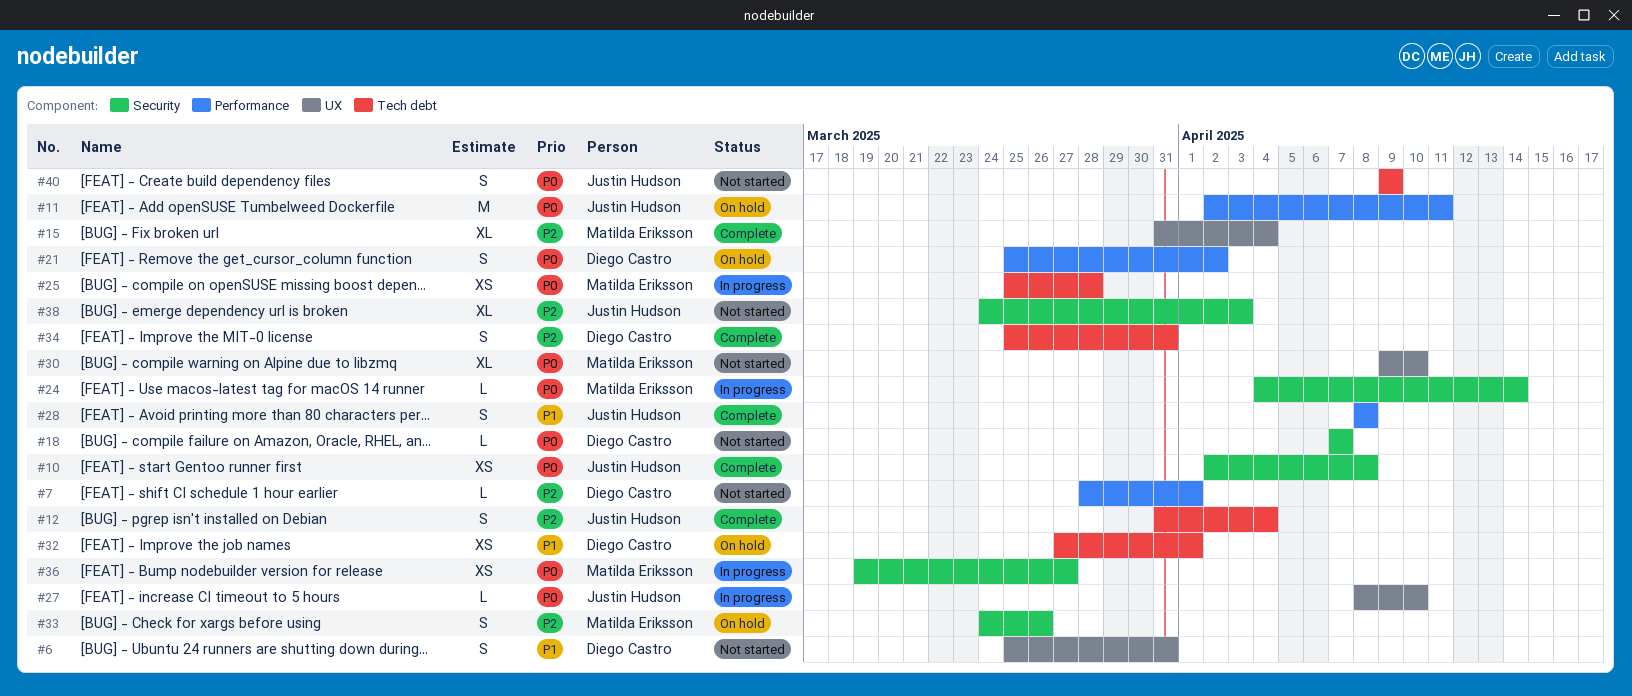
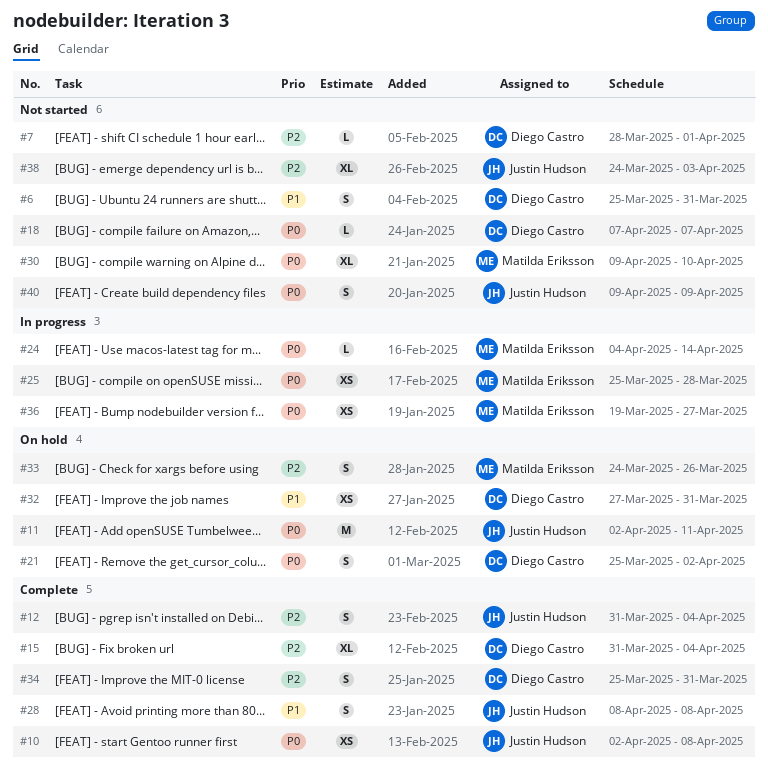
#15, owner: Matilda Eriksson -> Diego Castro
#27: present -> none
#32, due: Apr 1 -> Mar 31

